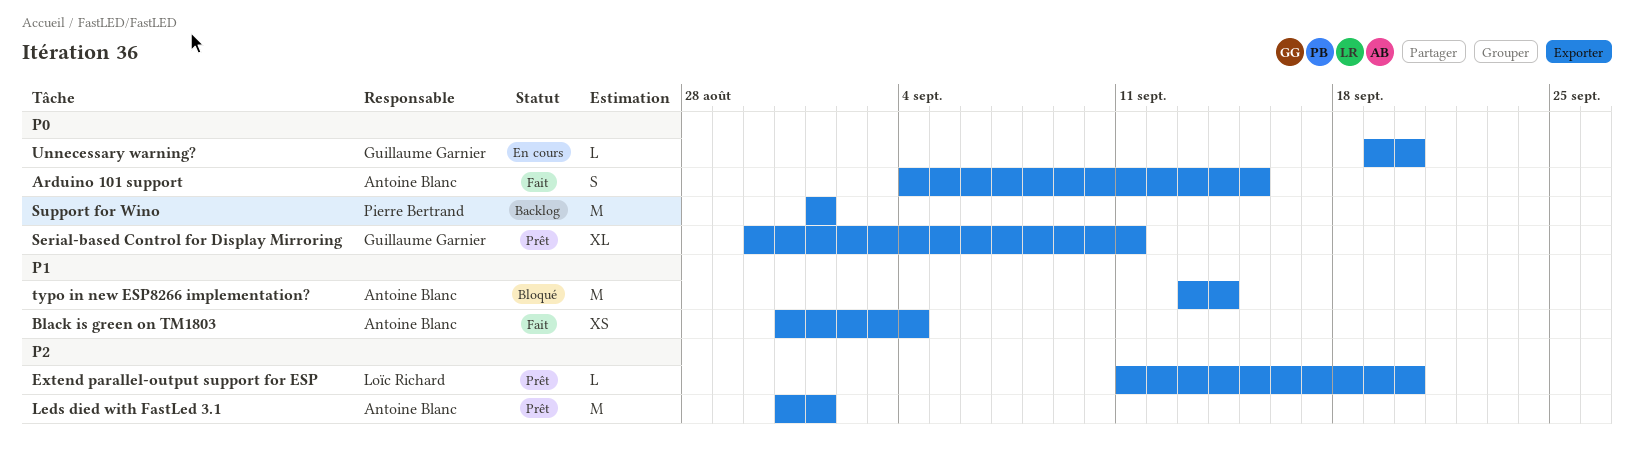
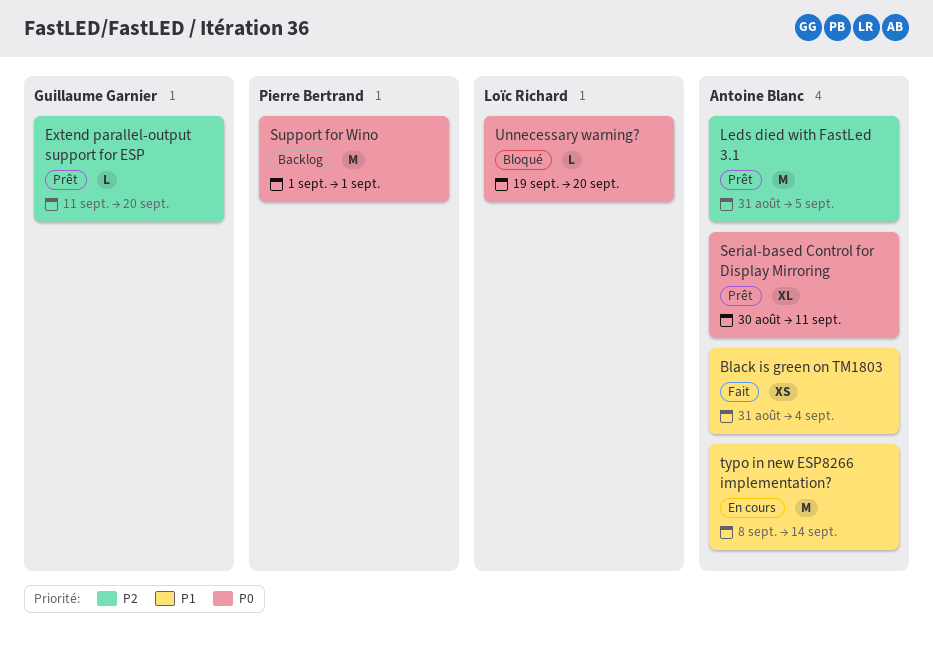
Arduino 101 support: present -> none
Extend parallel-output support for ESP, owner: Loïc Richard -> Guillaume Garnier
Leds died with FastLed 3.1, due: Sep 1 -> Sep 5
Serial-based Control for Display Mirroring, owner: Guillaume Garnier -> Antoine Blanc
typo in new ESP8266 implementation?, status: Bloqué -> En cours
typo in new ESP8266 implementation?, start: Sep 13 -> Sep 8
Unnecessary warning?, status: En cours -> Bloqué
Unnecessary warning?, owner: Guillaume Garnier -> Loïc Richard

